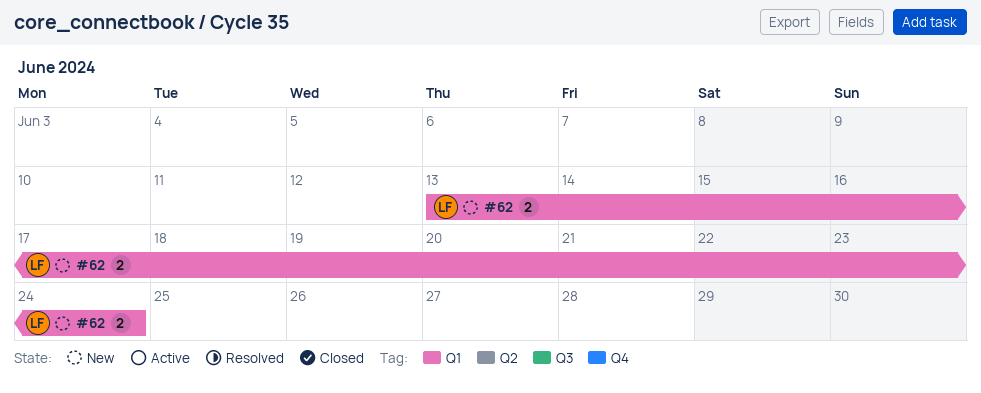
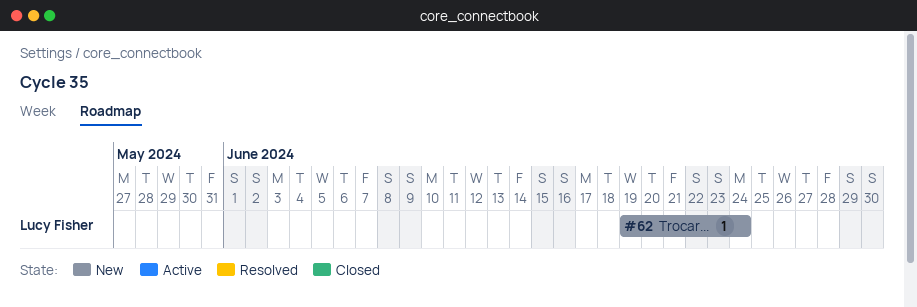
#62, estimate: 2 -> 1
#62, start: Jun 13 -> Jun 19

